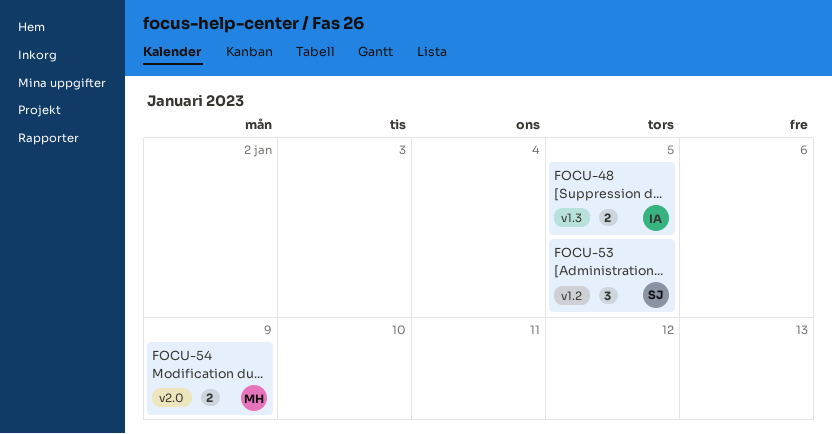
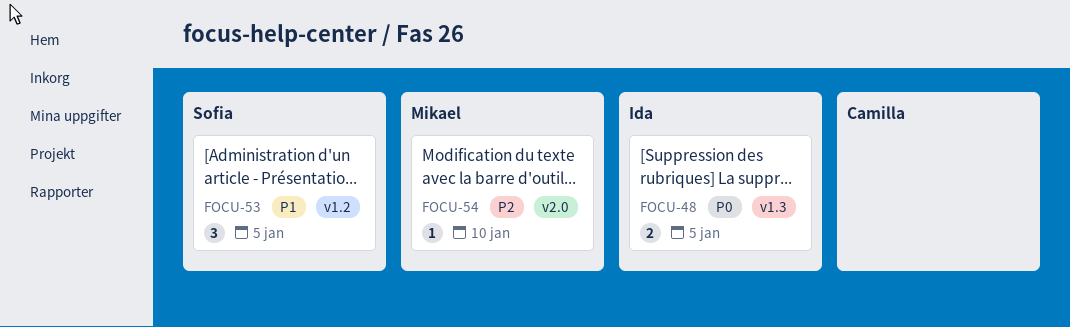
FOCU-54, estimate: 2 -> 1
FOCU-54, due: Jan 9 -> Jan 10

